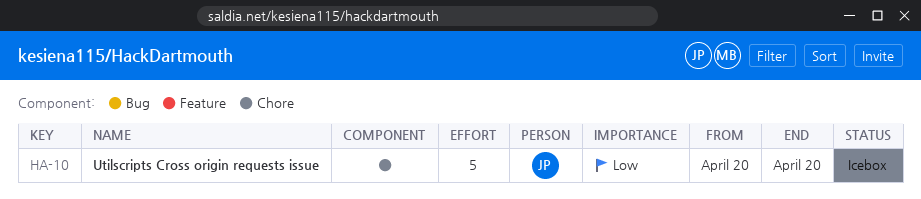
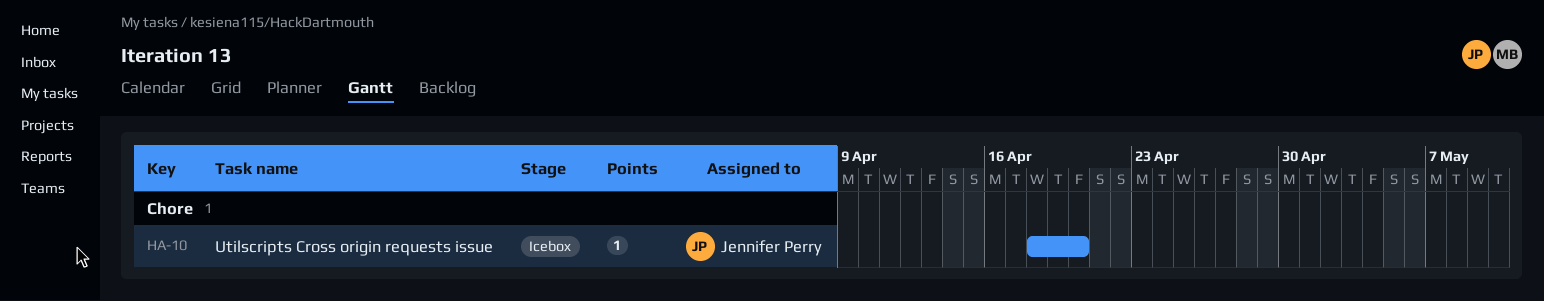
HA-10, estimate: 5 -> 1
HA-10, start: Apr 20 -> Apr 18

